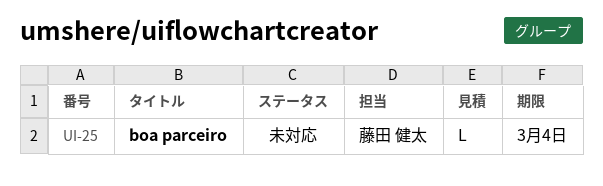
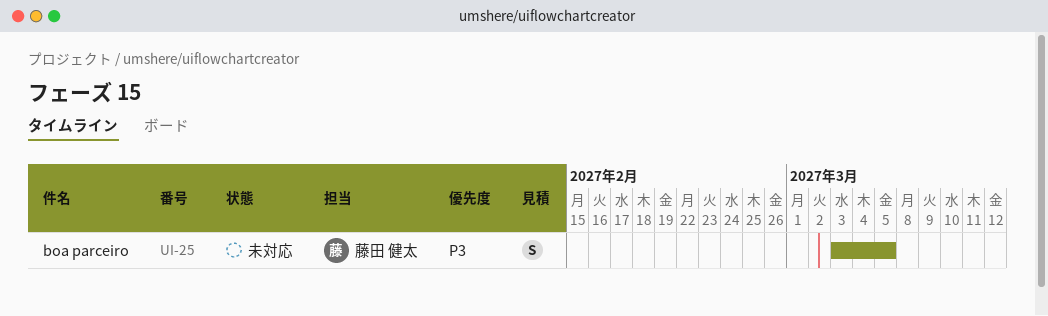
UI-25, estimate: L -> S
UI-25, due: Mar 4 -> Mar 5

